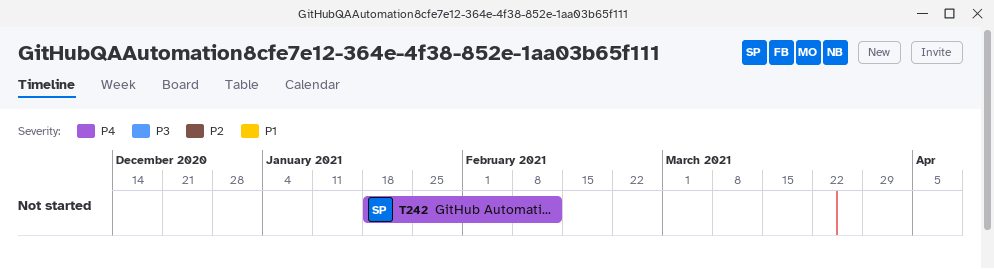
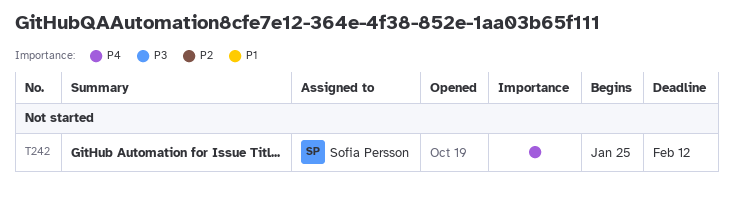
T242, start: Jan 18 -> Jan 25

